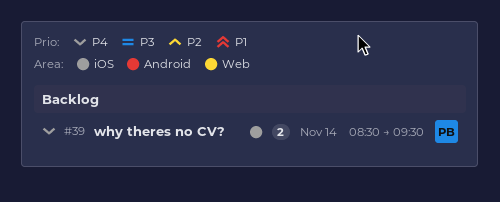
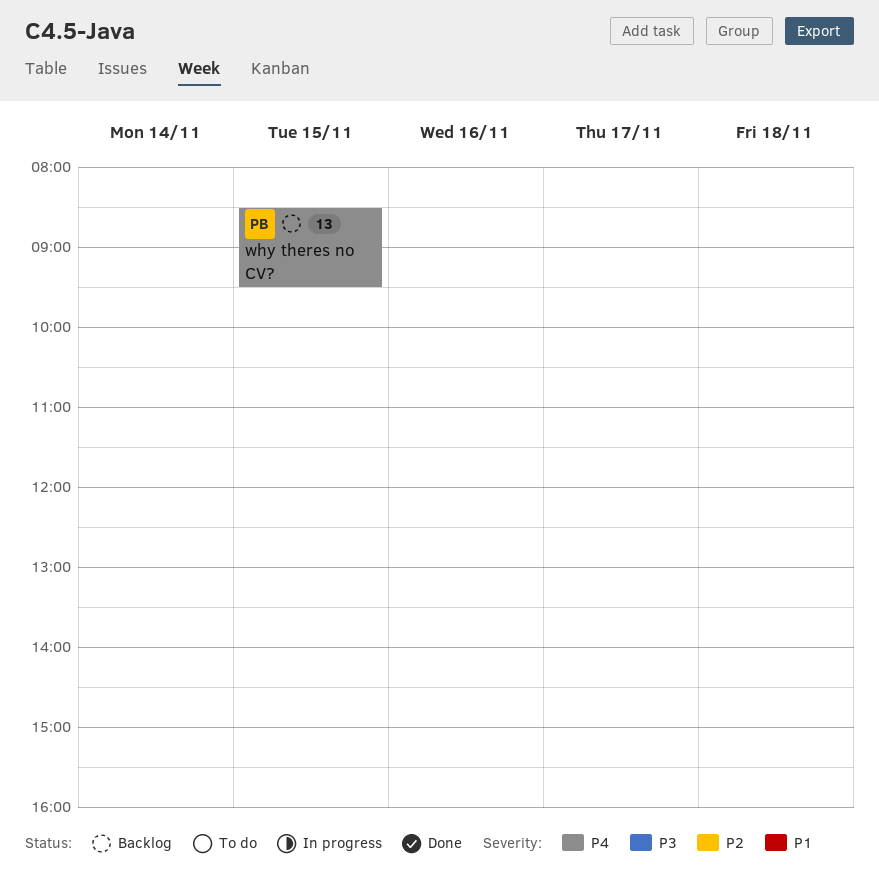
why theres no CV?, estimate: 2 -> 13
why theres no CV?, day: Nov 14 -> Nov 15

